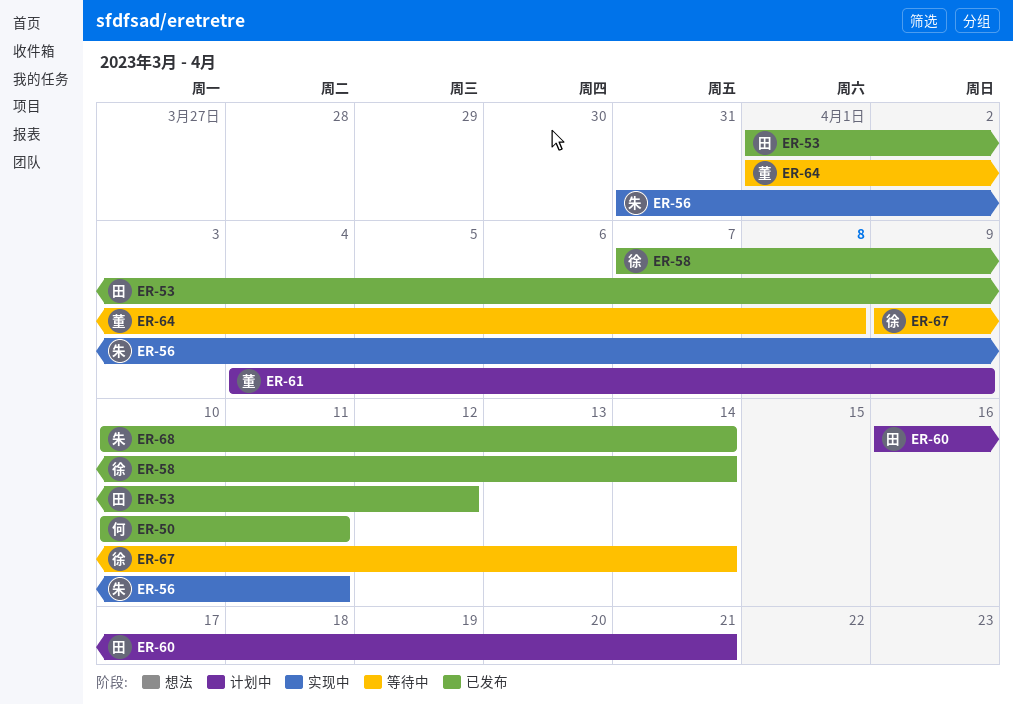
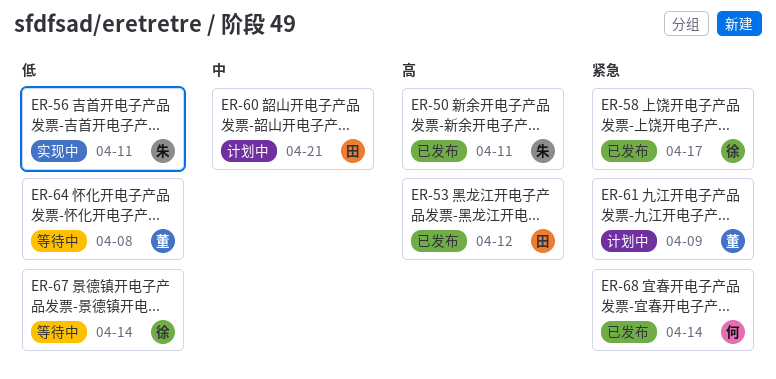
ER-50, owner: 何 -> 朱
ER-58, due: Apr 14 -> Apr 17
ER-68, owner: 朱 -> 何

